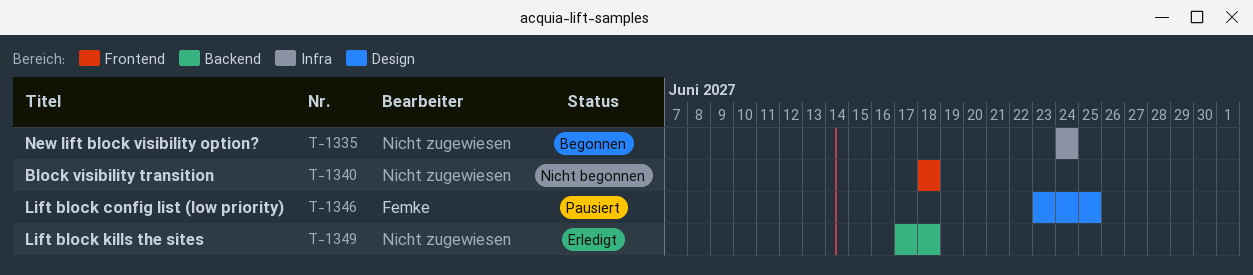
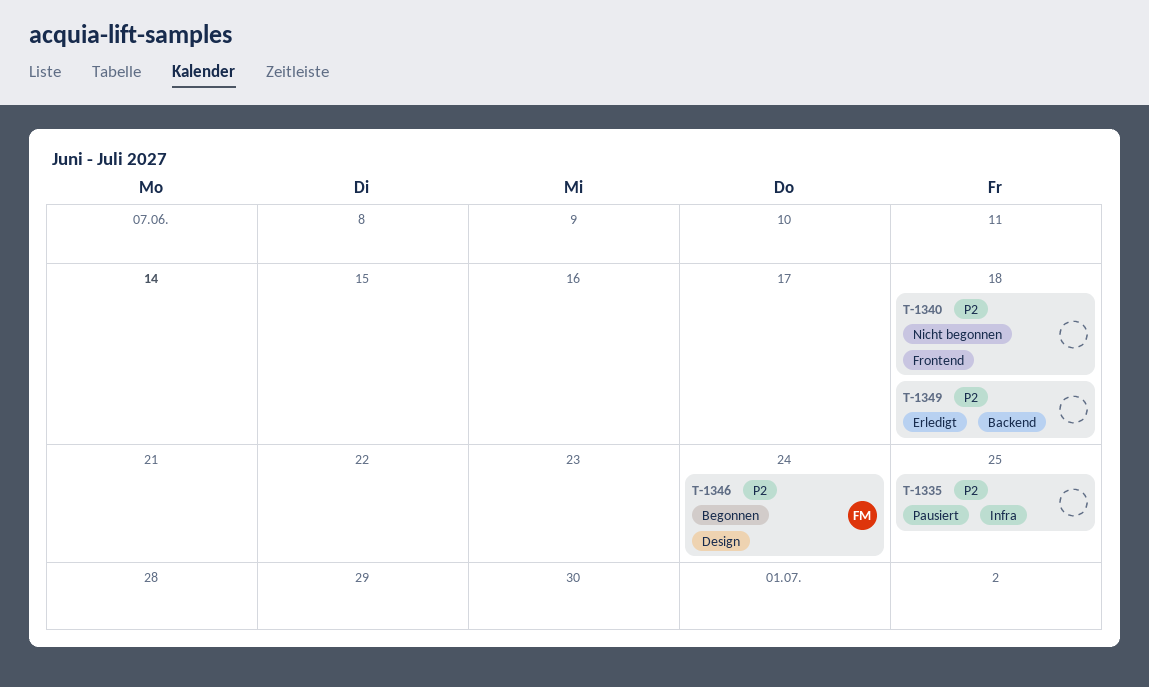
T-1335, status: Begonnen -> Pausiert
T-1335, due: Jun 24 -> Jun 25
T-1346, status: Pausiert -> Begonnen
T-1346, due: Jun 25 -> Jun 24

